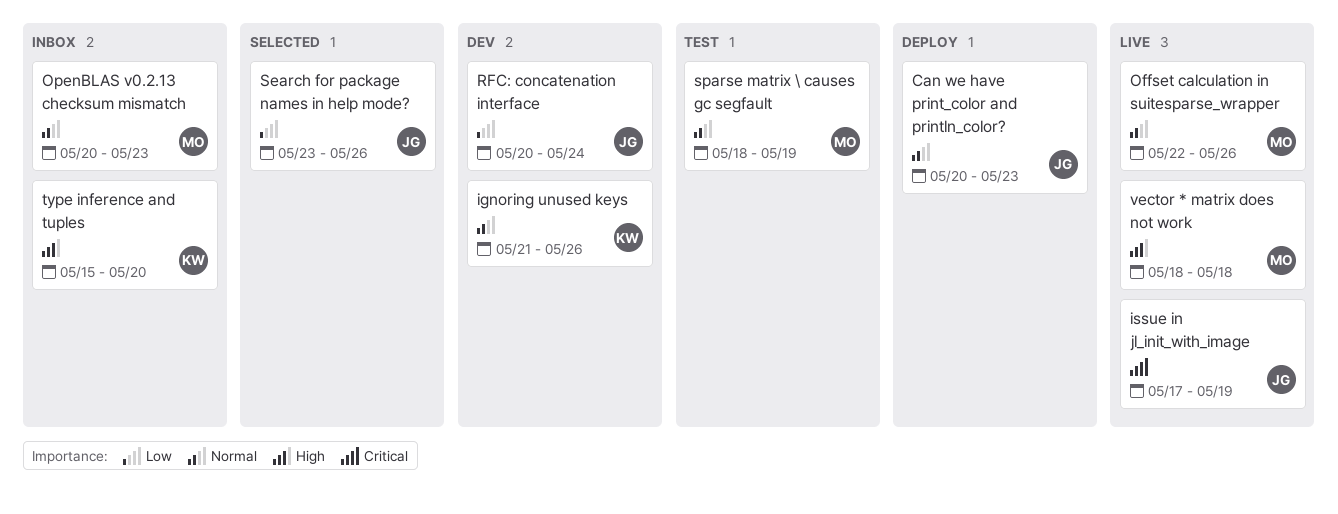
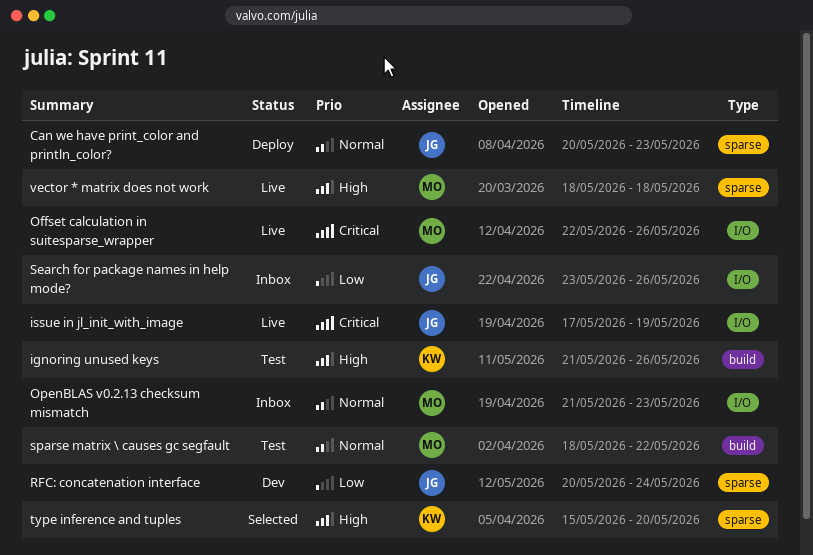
ignoring unused keys, status: Dev -> Test
ignoring unused keys, priority: Normal -> High
Offset calculation in suitesparse_wrapper, priority: Normal -> Critical
OpenBLAS v0.2.13 checksum mismatch, start: May 20 -> May 21
Search for package names in help mode?, status: Selected -> Inbox
sparse matrix \ causes gc segfault, due: May 19 -> May 22
type inference and tuples, status: Inbox -> Selected

